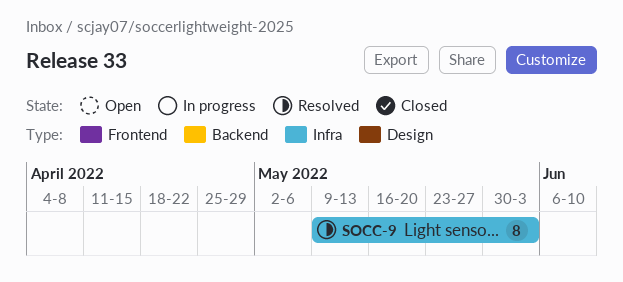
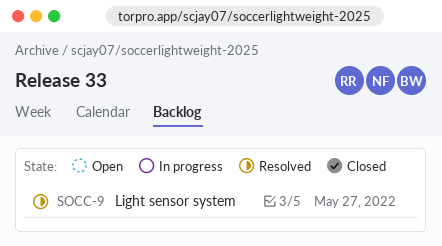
SOCC-9, due: Jun 3 -> May 27

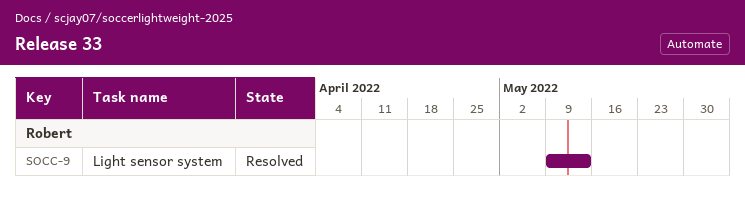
SOCC-9, due: May 27 -> May 13

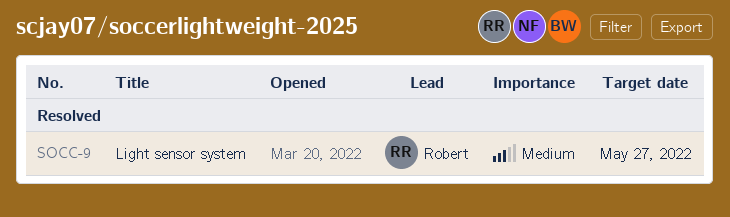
SOCC-9, due: May 13 -> May 27

